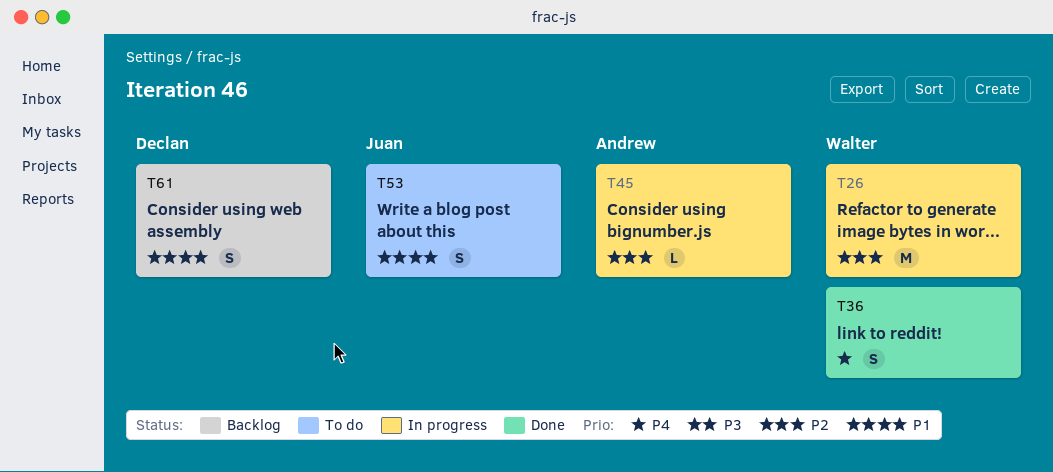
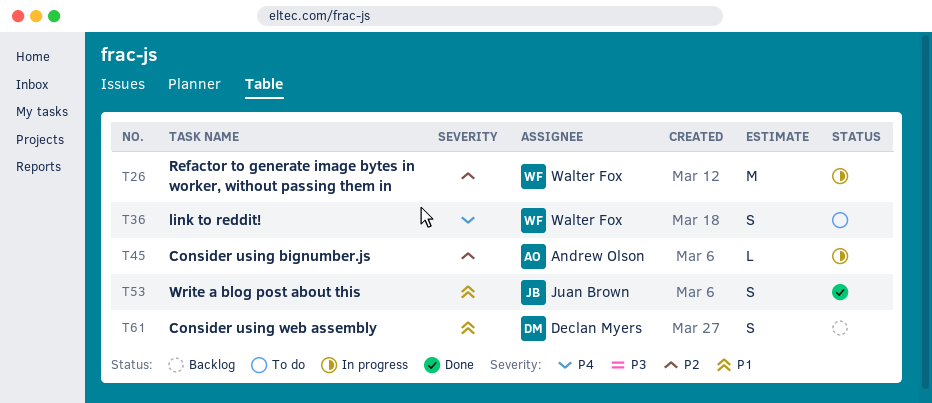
T36, status: Done -> To do
T53, status: To do -> Done

